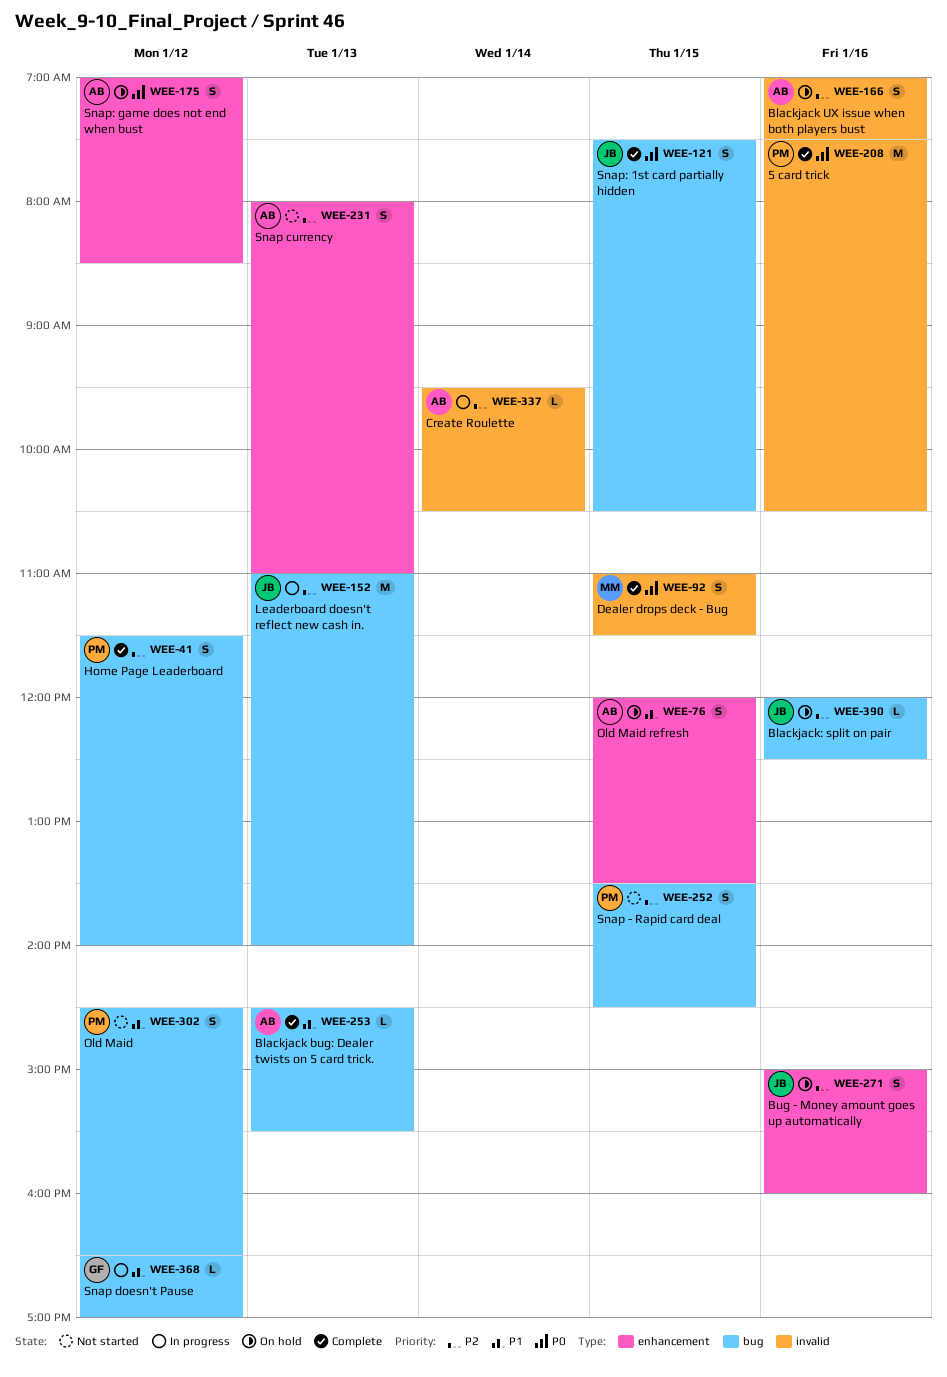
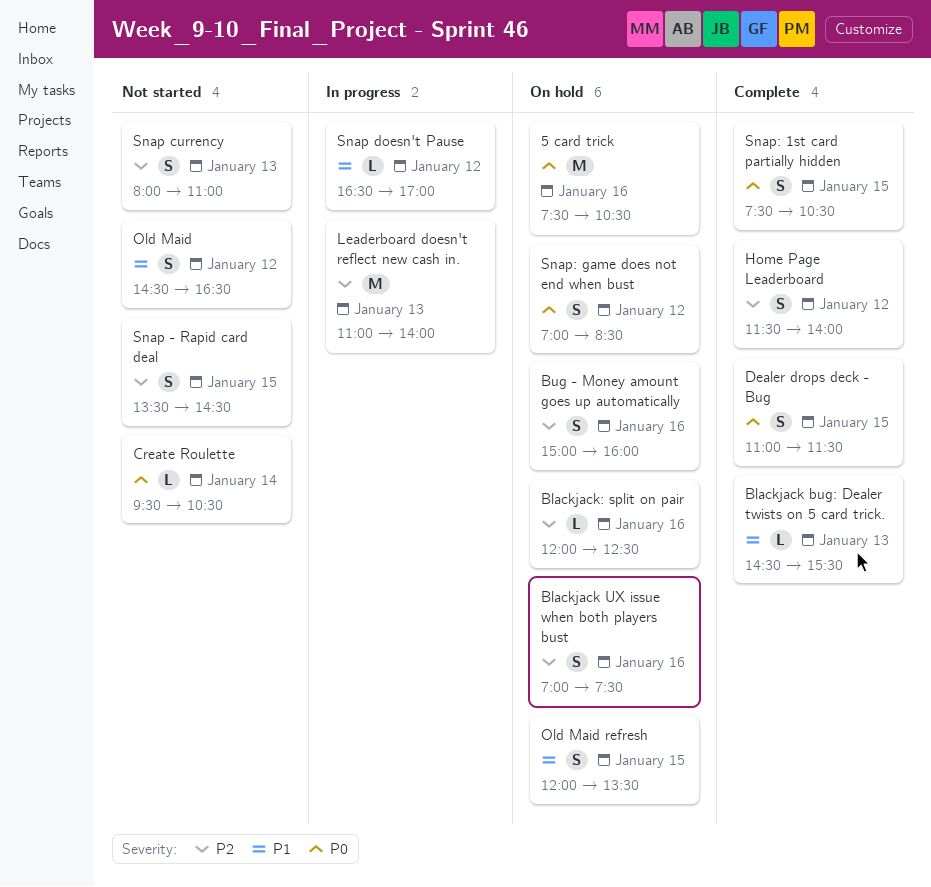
5 card trick, status: Complete -> On hold
Create Roulette, status: In progress -> Not started
Create Roulette, priority: P2 -> P0

